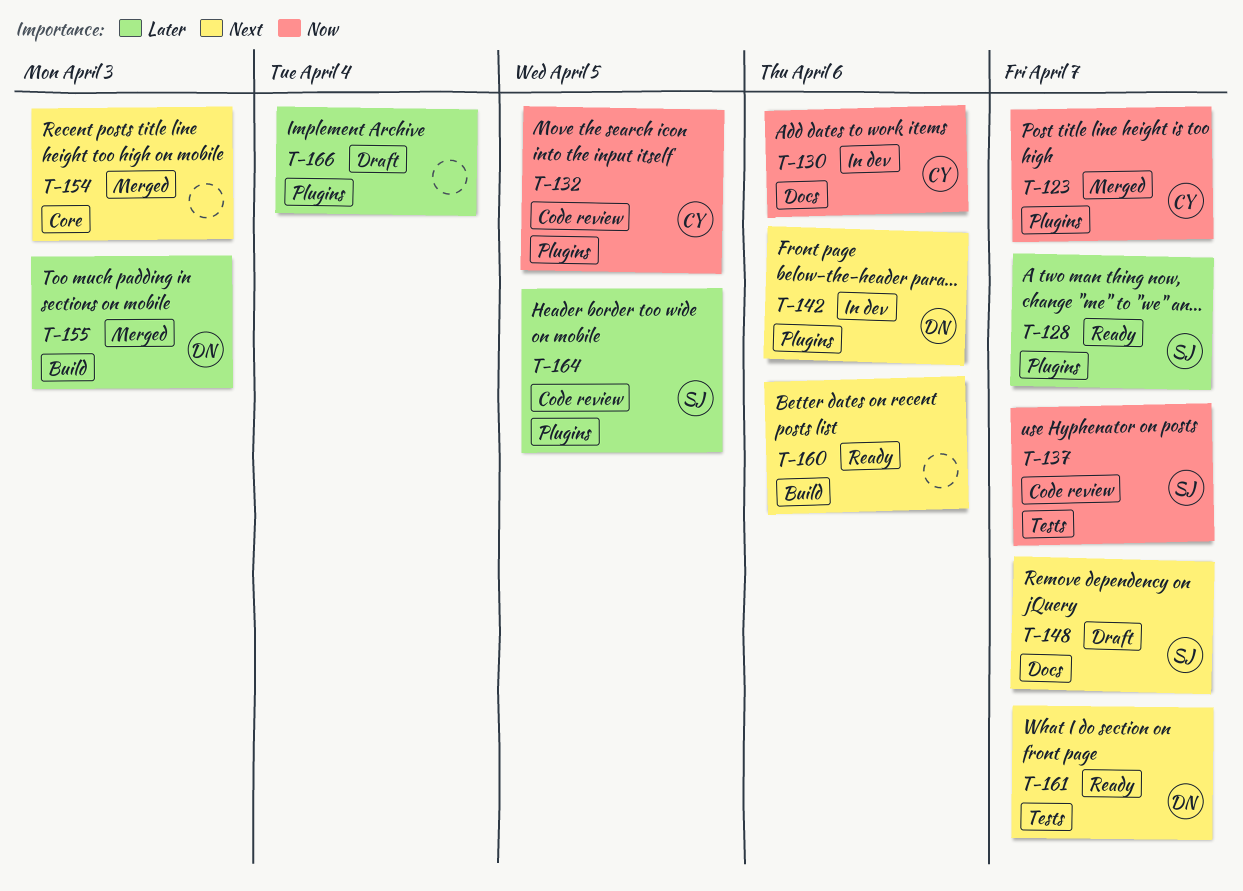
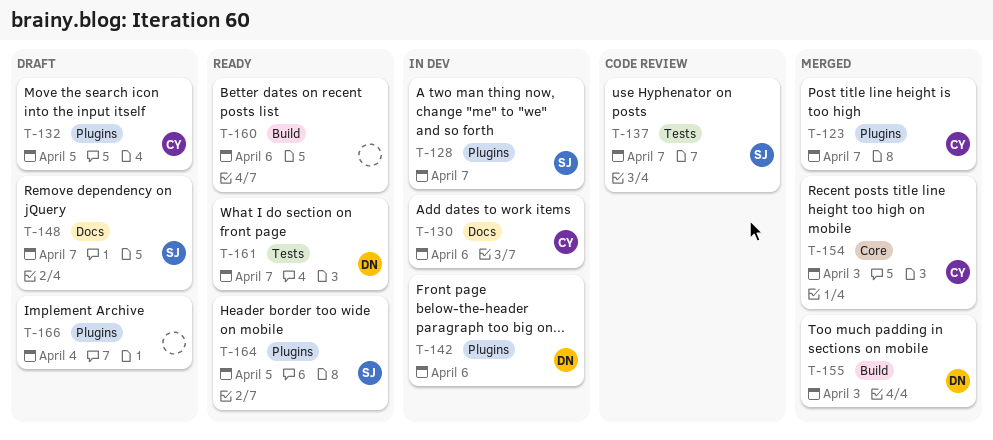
T-128, status: Ready -> In dev
T-132, status: Code review -> Draft
T-154, owner: none -> CY
T-164, status: Code review -> Ready

